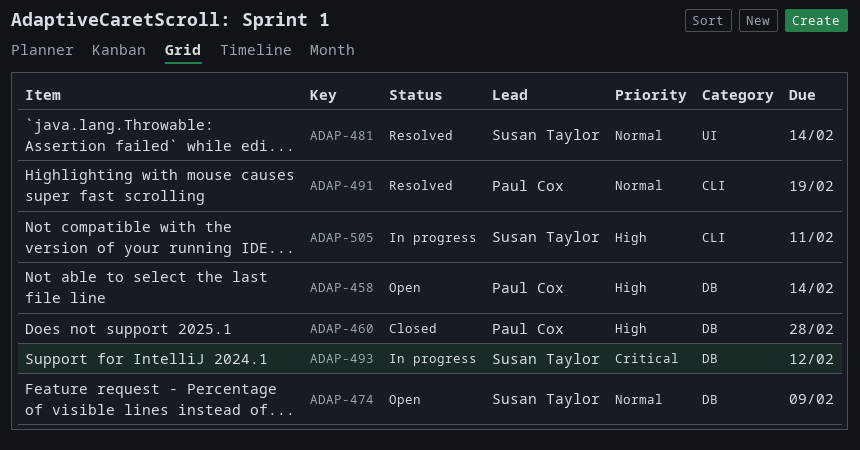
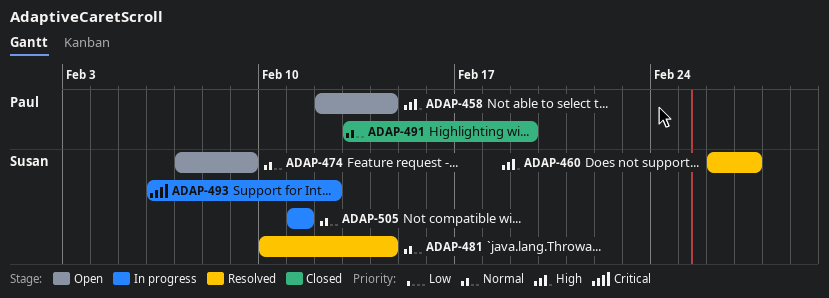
ADAP-460, status: Closed -> Resolved
ADAP-460, owner: Paul Cox -> Susan Taylor
ADAP-460, due: Feb 28 -> Feb 27
ADAP-491, status: Resolved -> Closed
ADAP-505, priority: High -> Normal

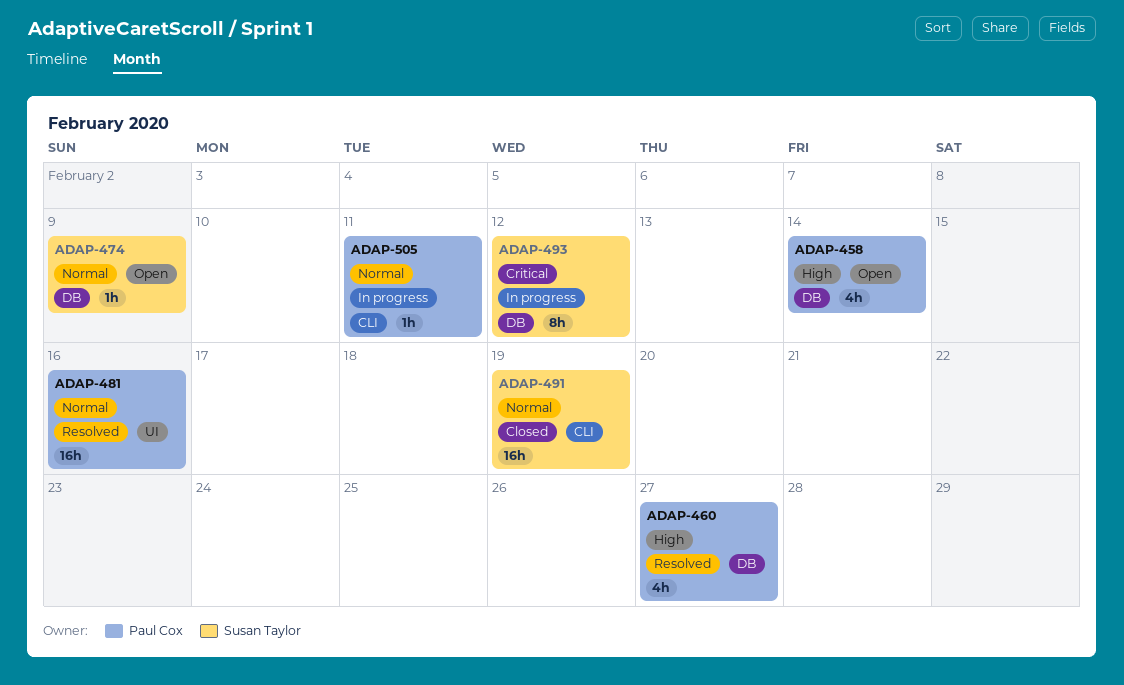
ADAP-460, owner: Susan Taylor -> Paul Cox
ADAP-481, owner: Susan Taylor -> Paul Cox
ADAP-481, due: Feb 14 -> Feb 16
ADAP-491, owner: Paul Cox -> Susan Taylor
ADAP-505, owner: Susan Taylor -> Paul Cox

